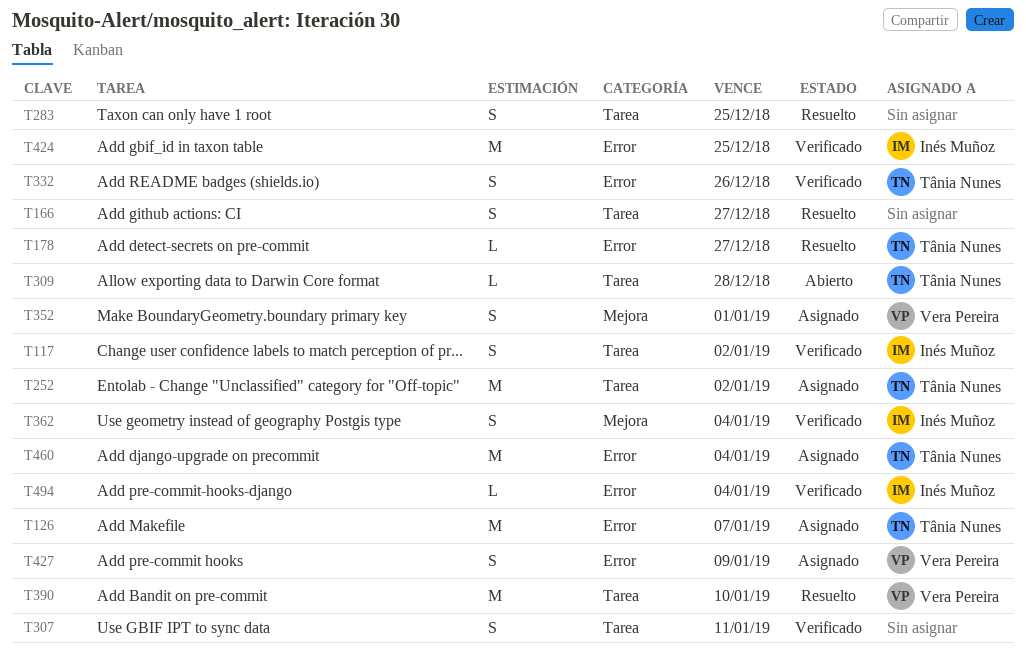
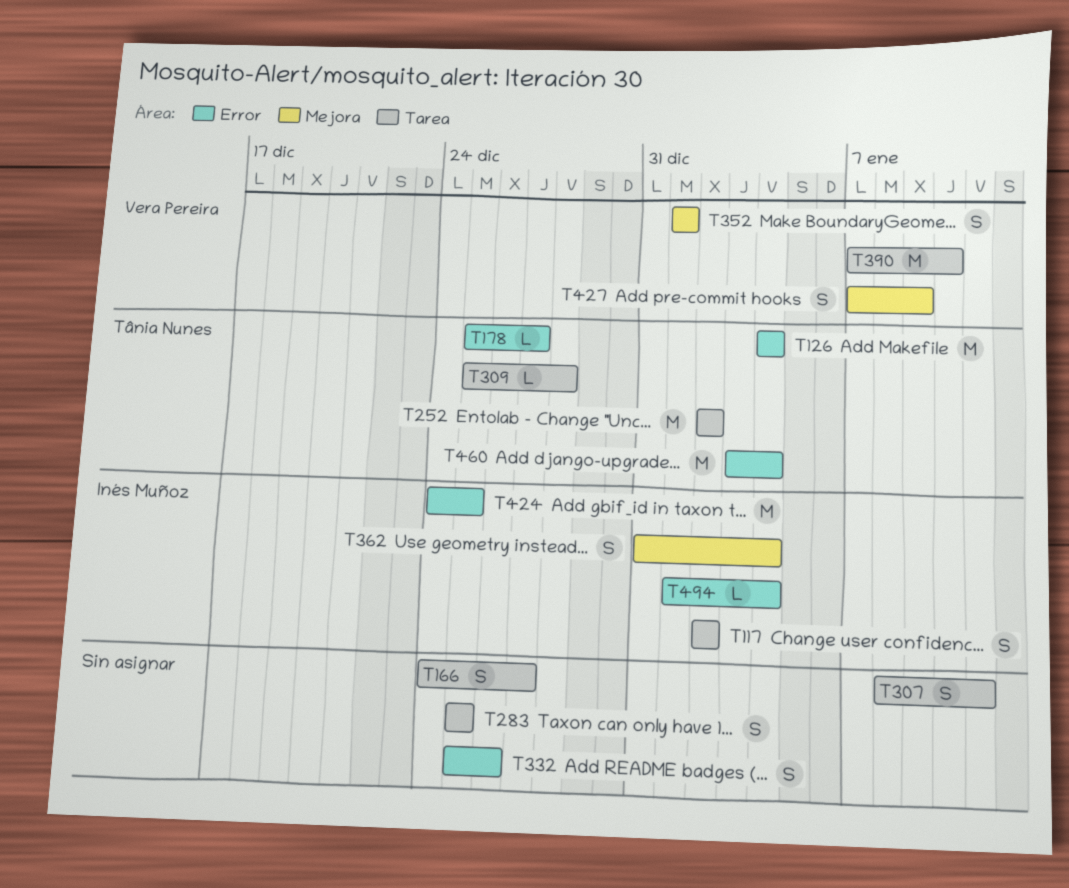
T126, due: Jan 7 -> Jan 4
T332, owner: Tânia Nunes -> none
T427, label: Error -> Mejora

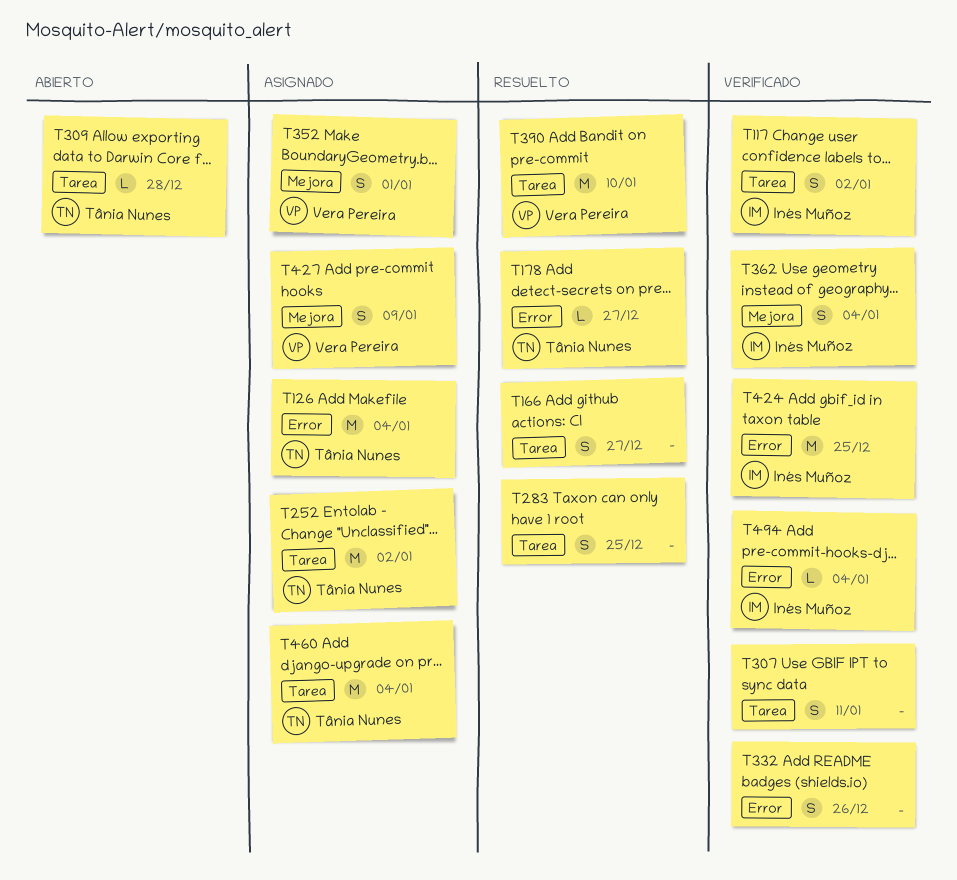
T460, label: Error -> Tarea

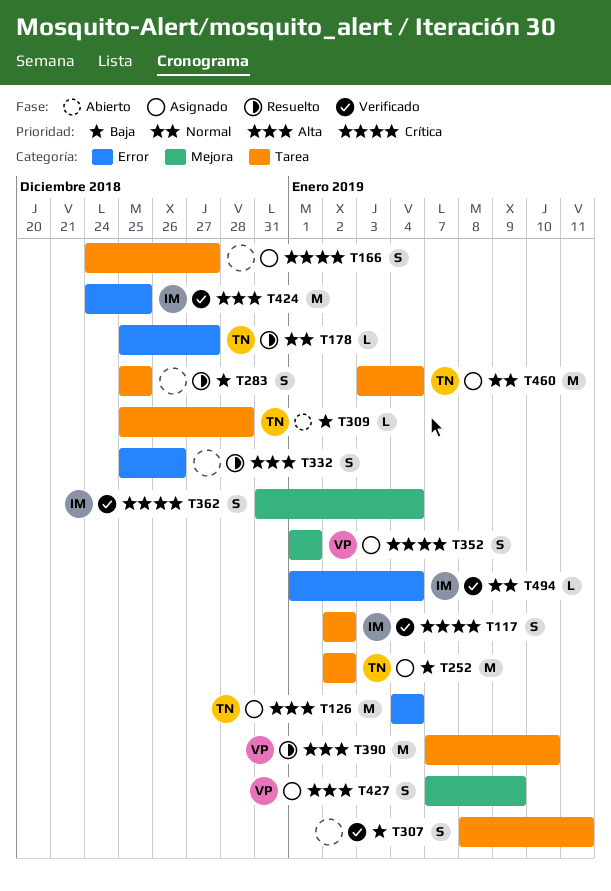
T166, status: Resuelto -> Asignado
T332, status: Verificado -> Resuelto

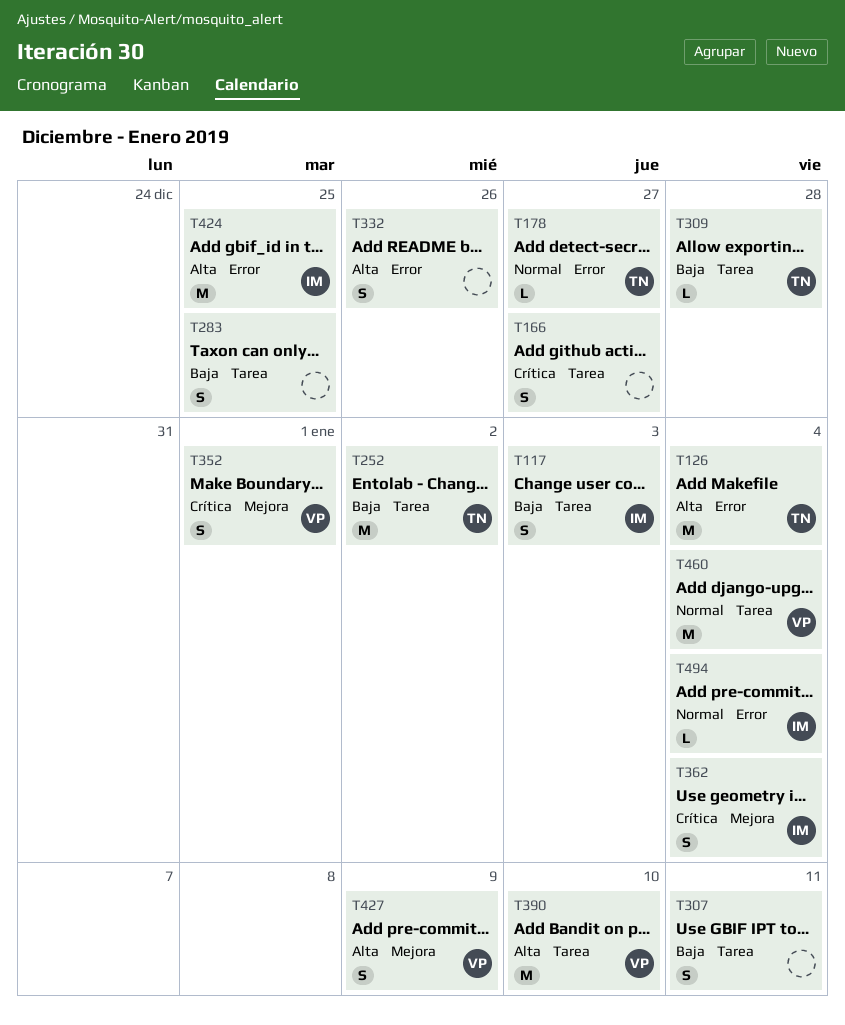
T117, priority: Crítica -> Baja
T117, due: Jan 2 -> Jan 3
T460, owner: TN -> VP

